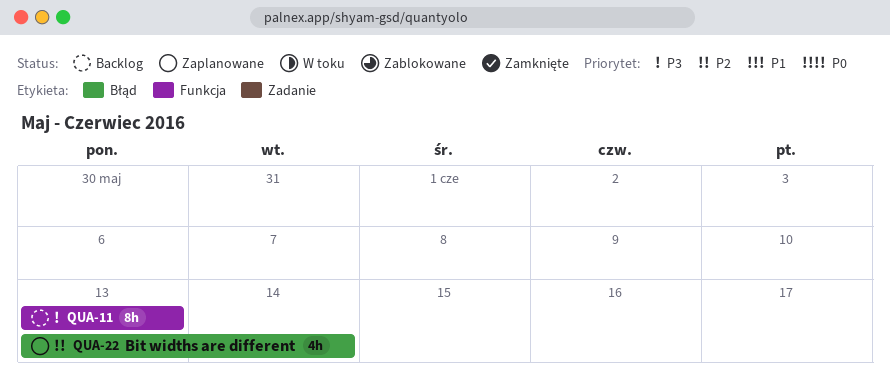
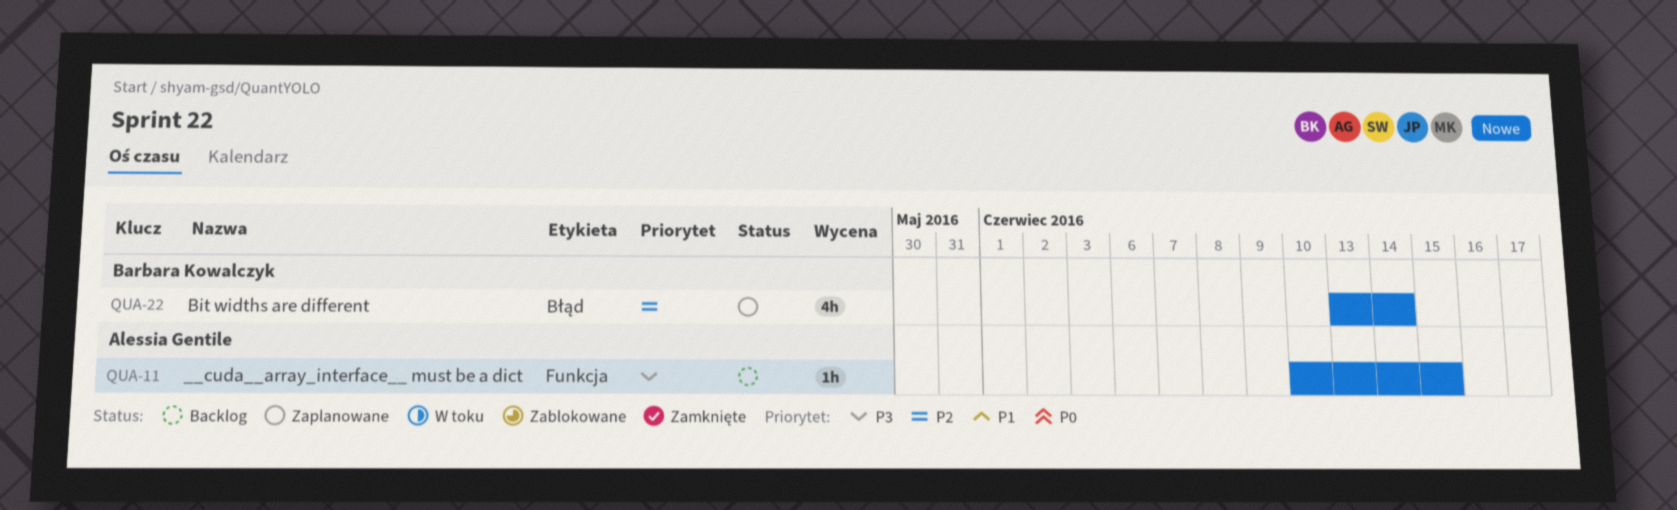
QUA-11, estimate: 8h -> 1h
QUA-11, start: Jun 13 -> Jun 10
QUA-11, due: Jun 13 -> Jun 15

